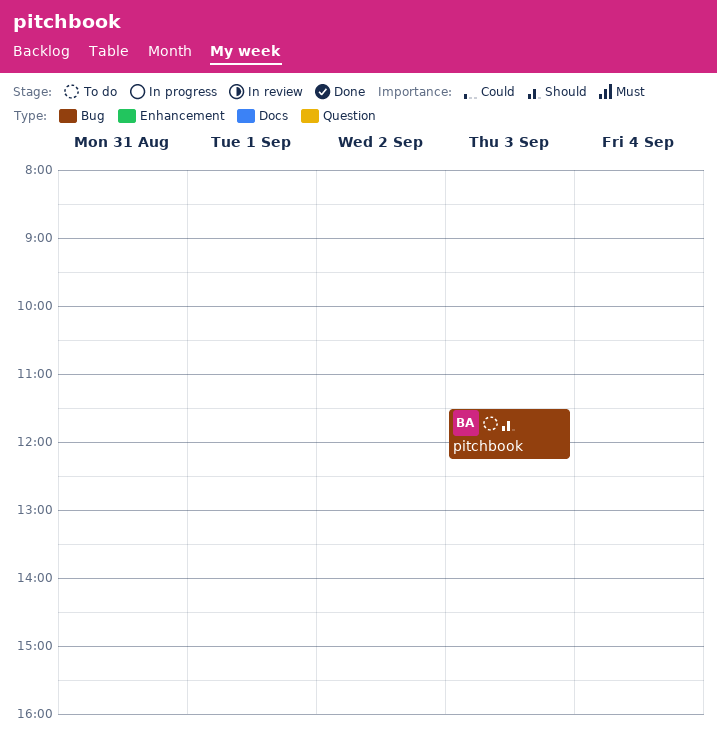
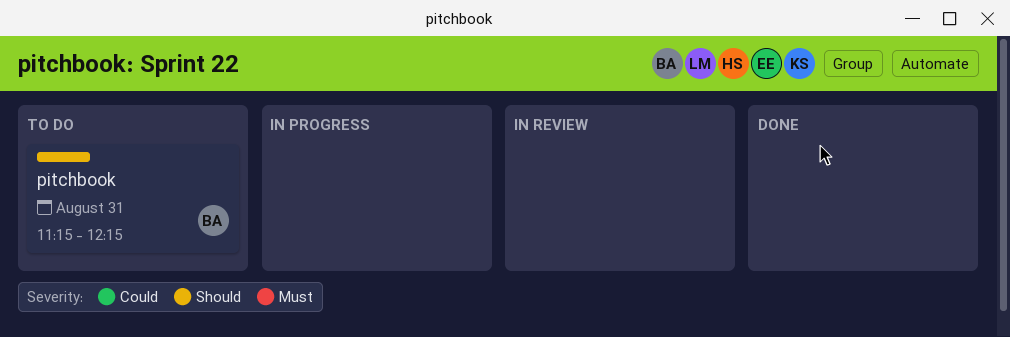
pitchbook, day: Sep 3 -> Aug 31
pitchbook, begins: 11:30 -> 11:15

